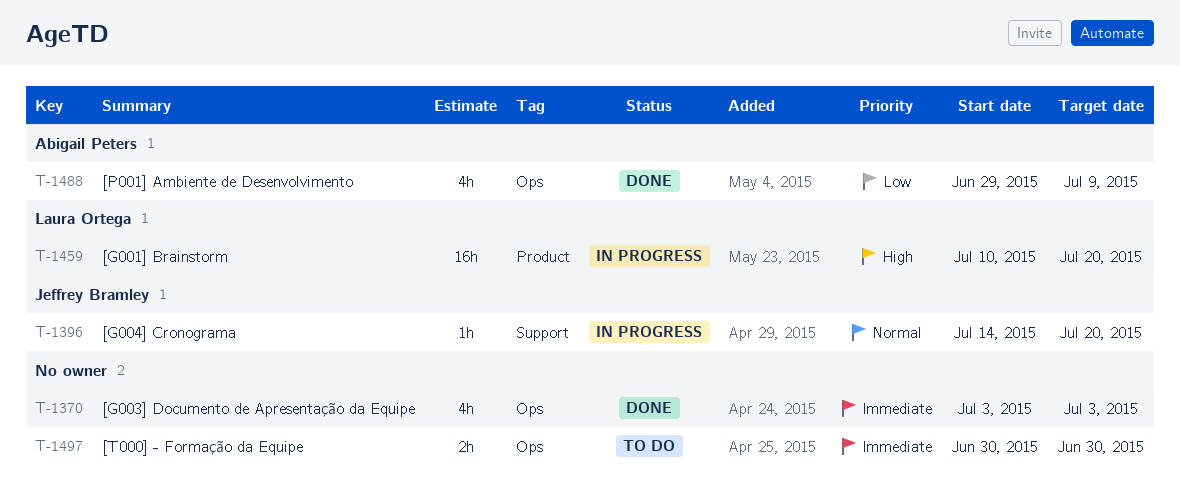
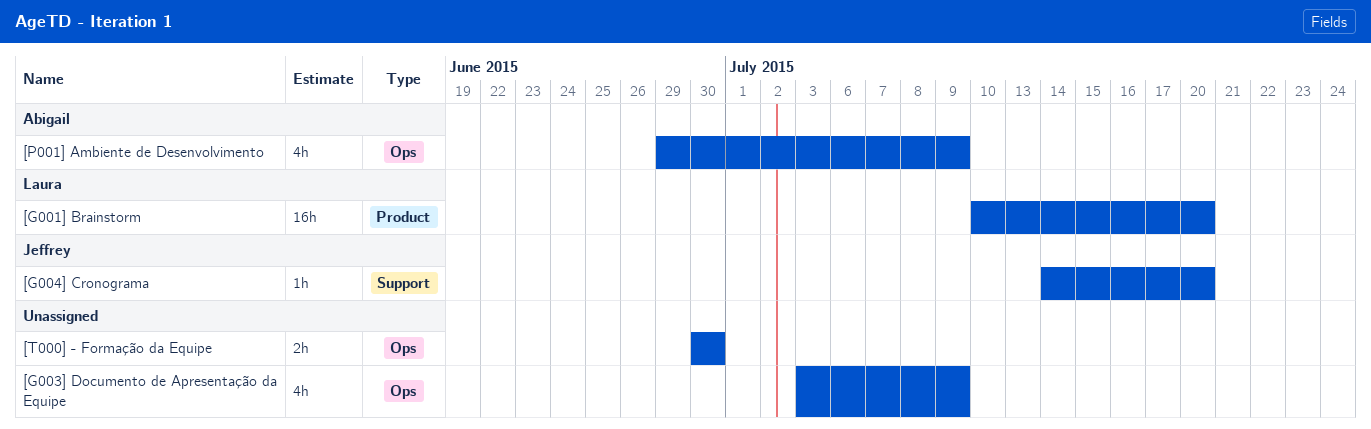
[G003] Documento de Apresentação da Equipe, due: Jul 3 -> Jul 9

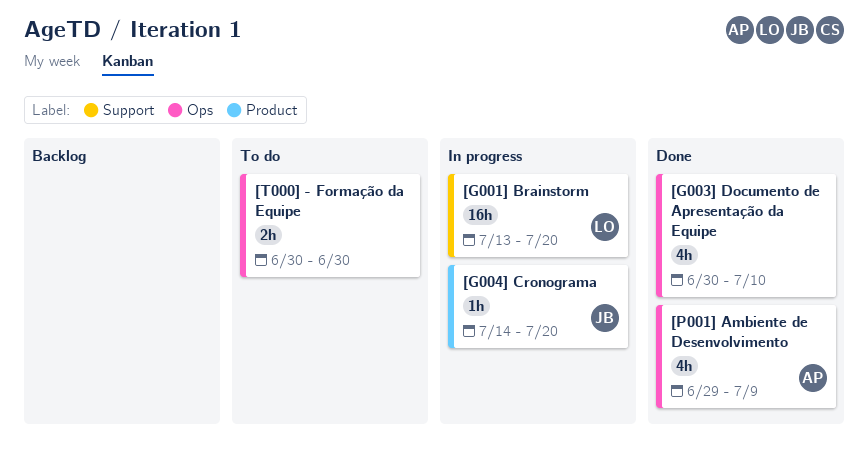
[G001] Brainstorm, label: Product -> Support
[G001] Brainstorm, start: Jul 10 -> Jul 13
[G003] Documento de Apresentação da Equipe, start: Jul 3 -> Jun 30
[G003] Documento de Apresentação da Equipe, due: Jul 9 -> Jul 10
[G004] Cronograma, label: Support -> Product

